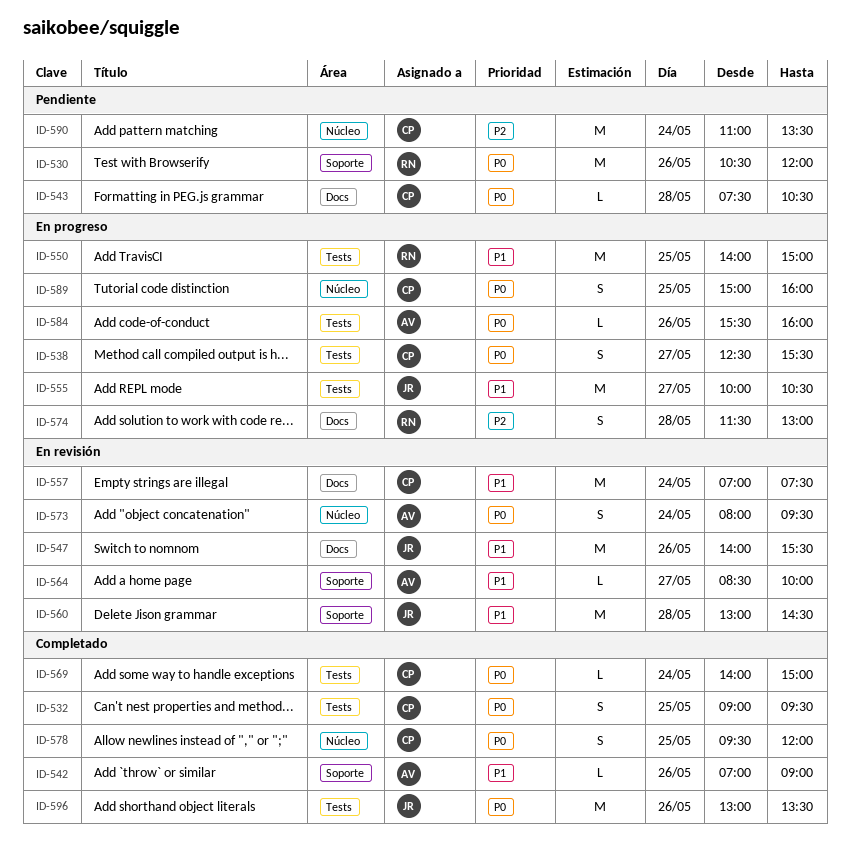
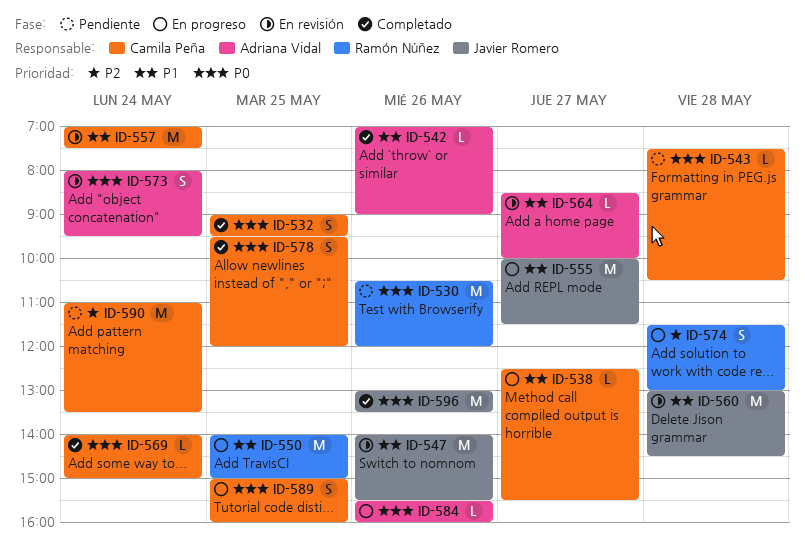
ID-538, priority: P0 -> P1
ID-538, estimate: S -> L
ID-555, ends: 10:30 -> 11:30

